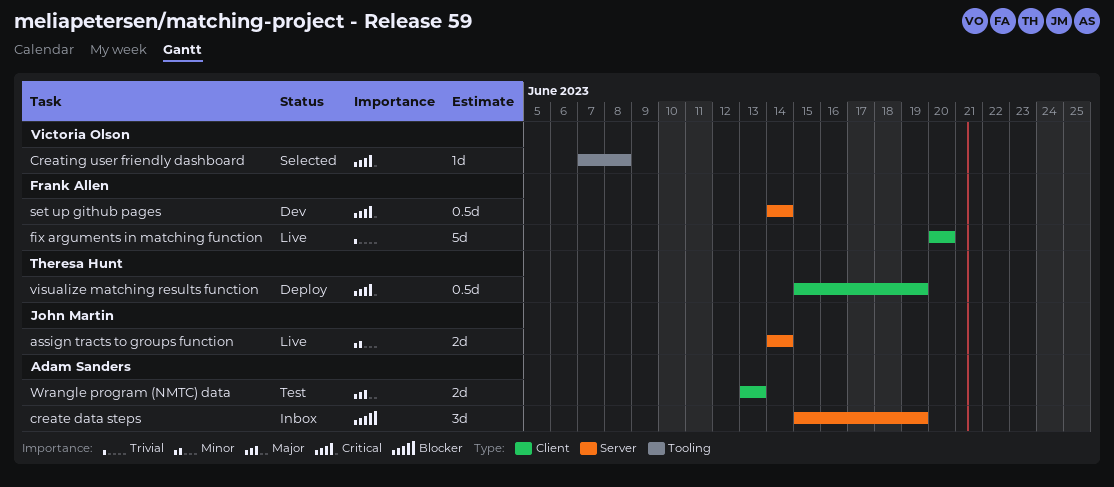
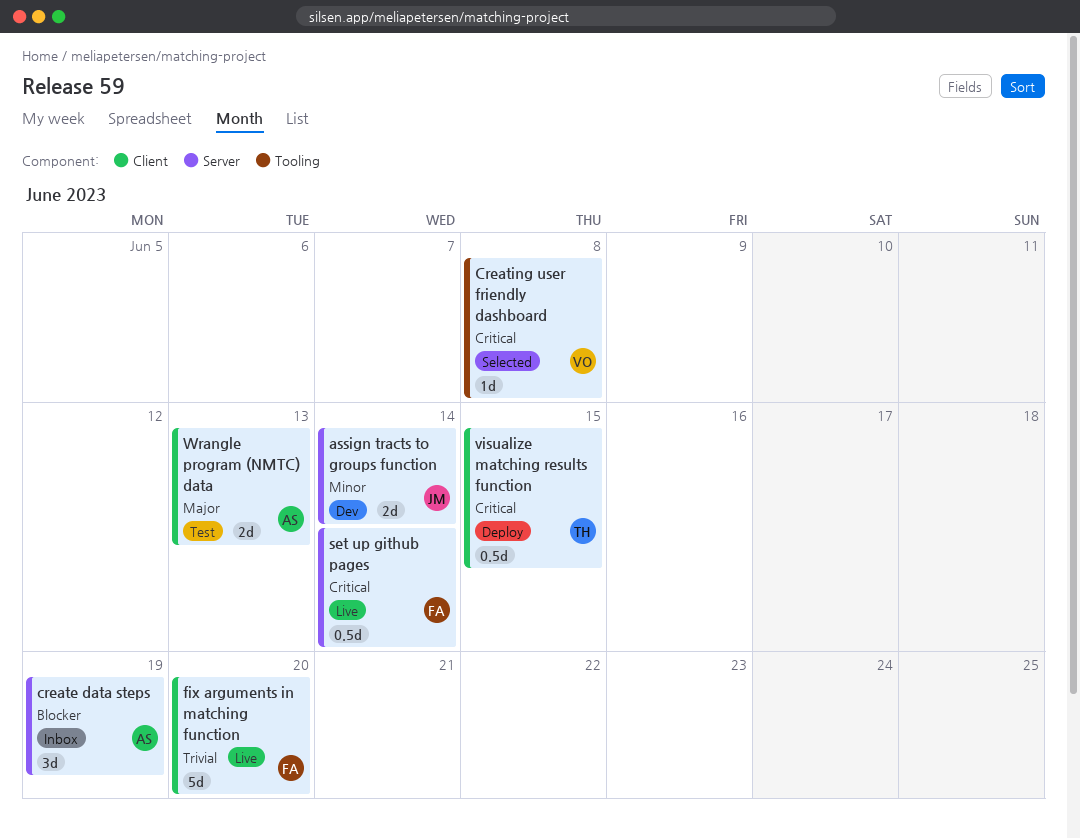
assign tracts to groups function, status: Live -> Dev
set up github pages, status: Dev -> Live
visualize matching results function, due: Jun 19 -> Jun 15

